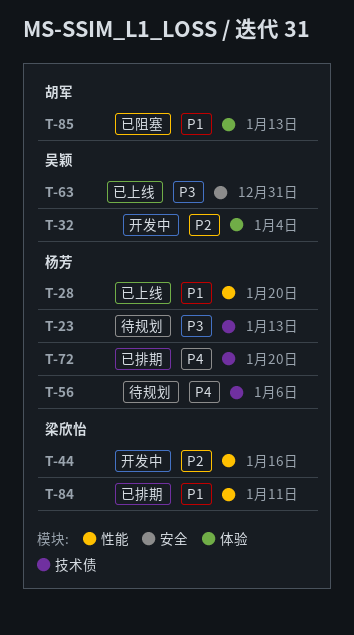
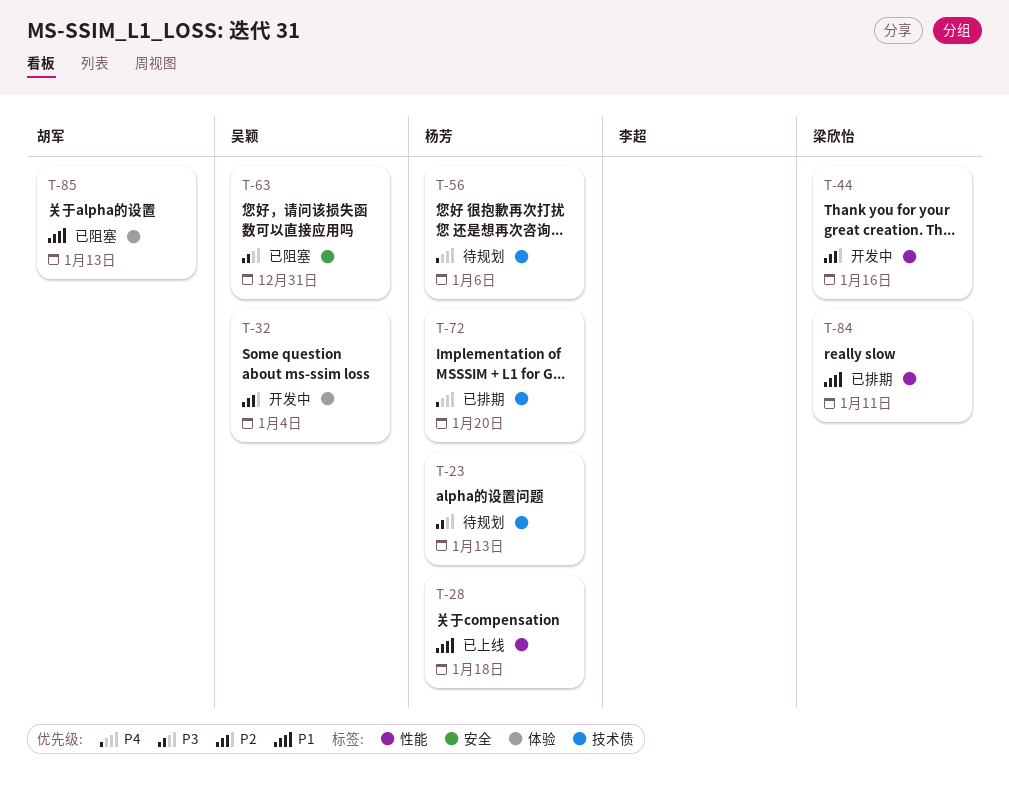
T-28, due: Jan 20 -> Jan 18
T-63, status: 已上线 -> 已阻塞

